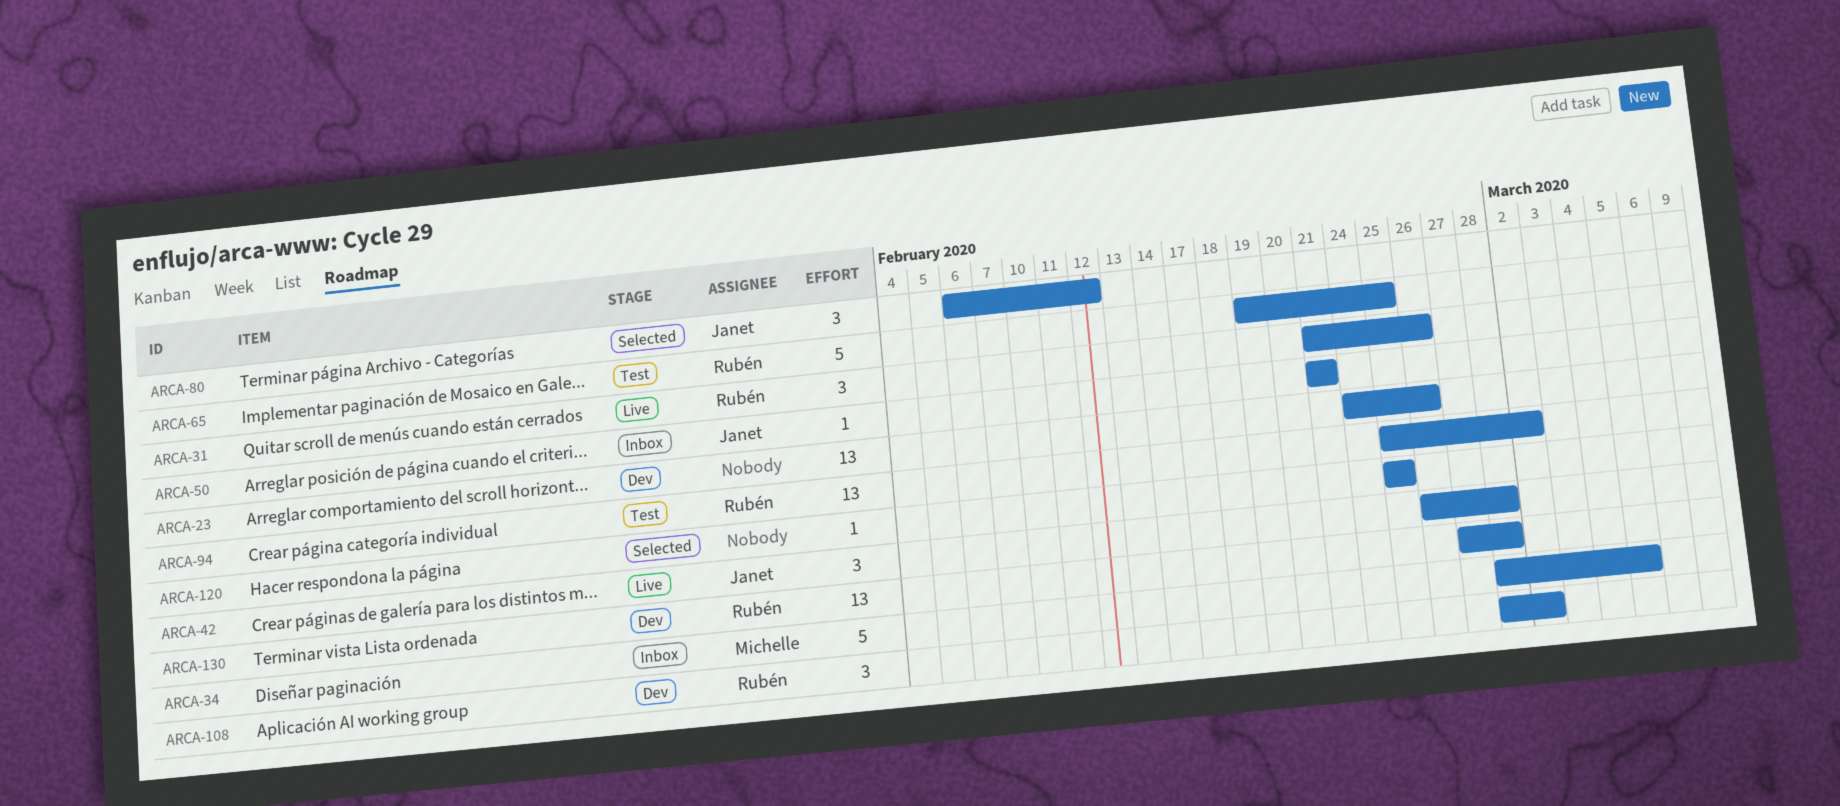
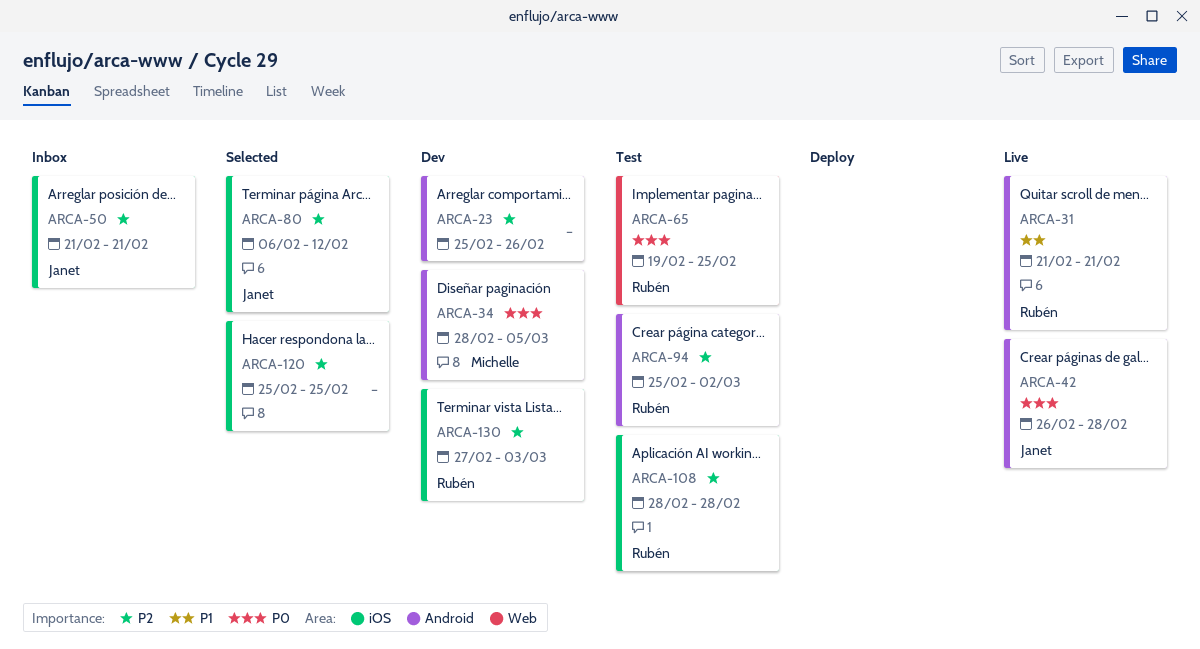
ARCA-23, start: Feb 24 -> Feb 25
ARCA-31, due: Feb 26 -> Feb 21
ARCA-34, status: Inbox -> Dev
ARCA-108, status: Dev -> Test
ARCA-108, due: Mar 2 -> Feb 28
ARCA-130, due: Feb 28 -> Mar 3

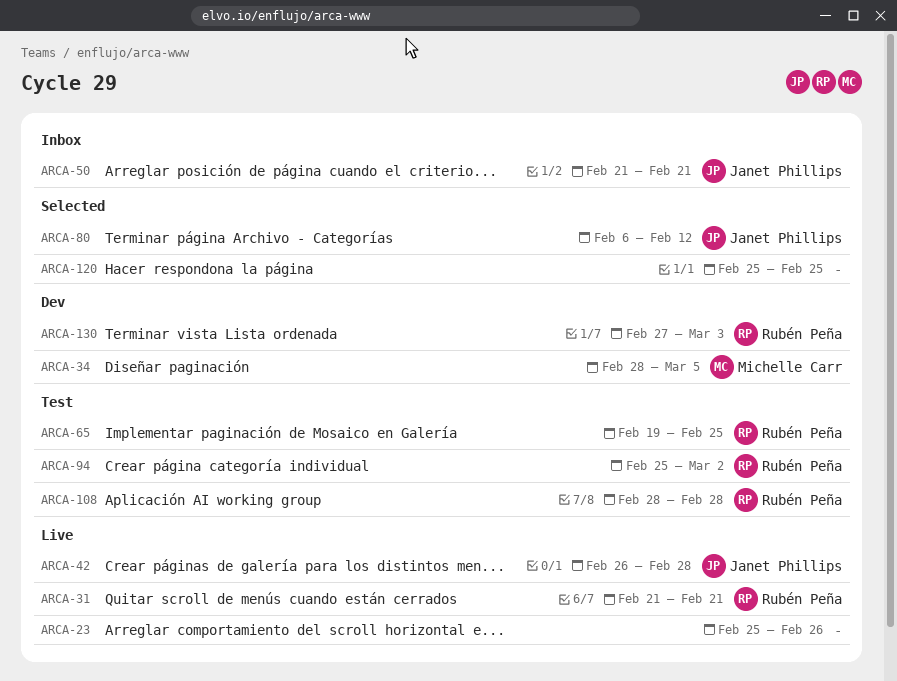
ARCA-23, status: Dev -> Live

